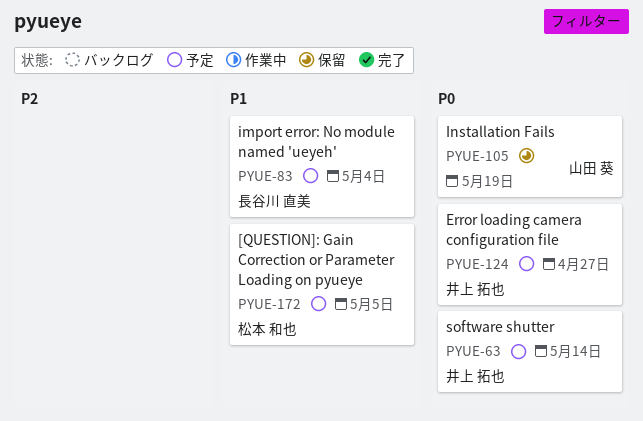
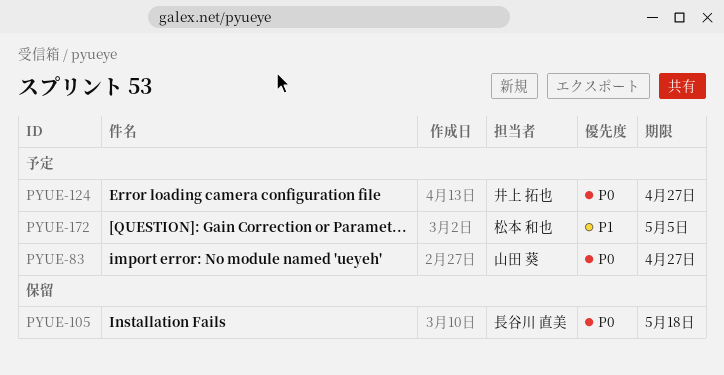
PYUE-63: present -> none
PYUE-83, owner: 長谷川 直美 -> 山田 葵
PYUE-83, priority: P1 -> P0
PYUE-83, due: May 4 -> Apr 27
PYUE-105, owner: 山田 葵 -> 長谷川 直美
PYUE-105, due: May 19 -> May 18

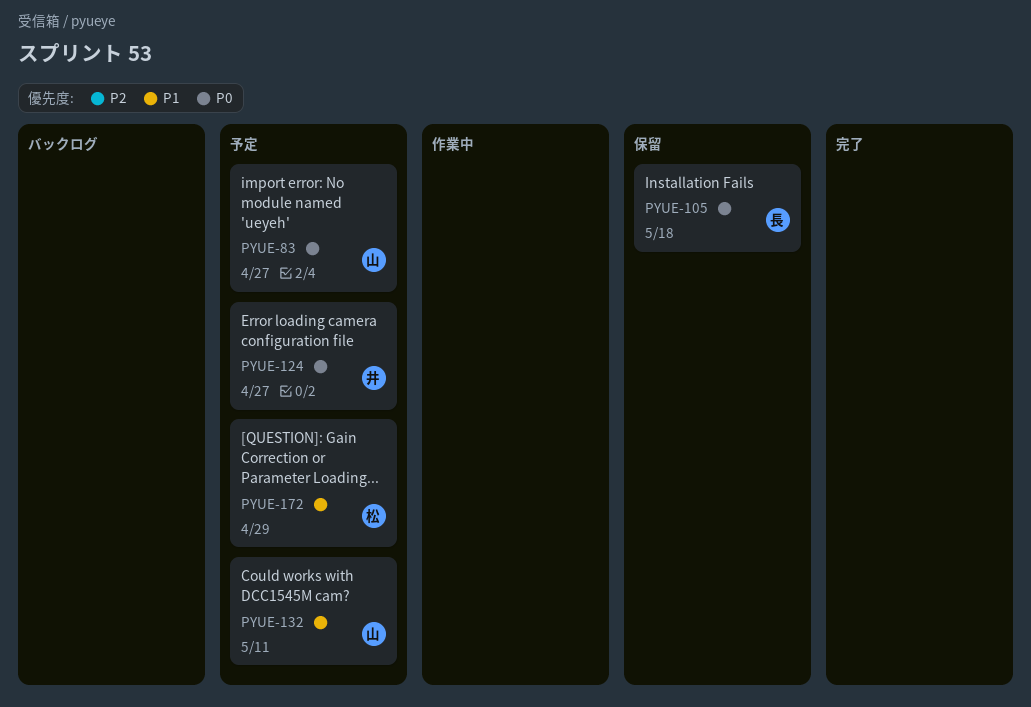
PYUE-132: none -> present
PYUE-172, due: May 5 -> Apr 29

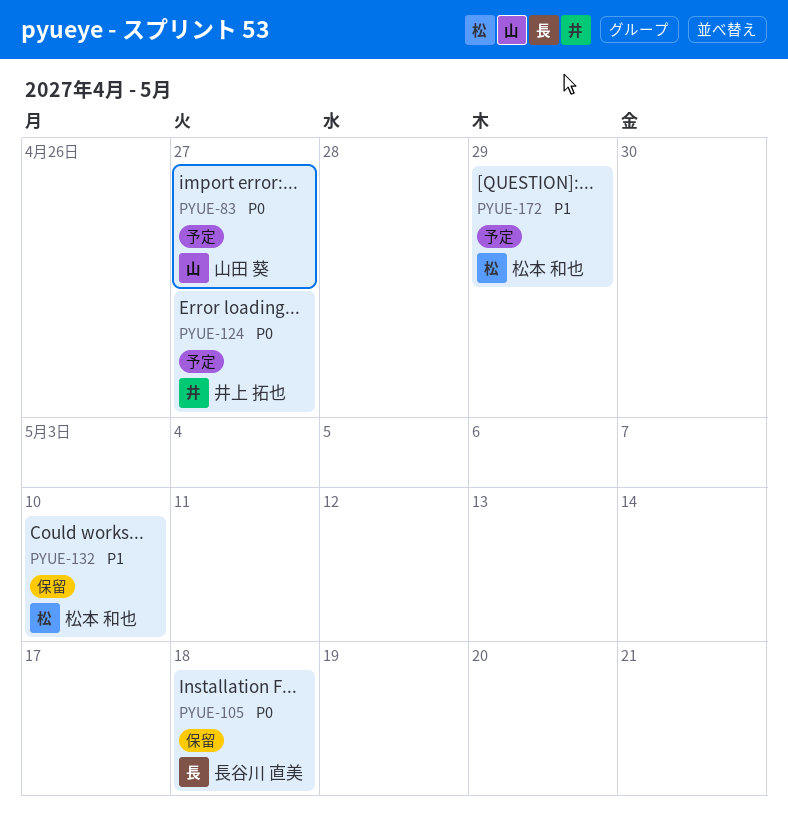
PYUE-132, status: 予定 -> 保留
PYUE-132, owner: 山田 葵 -> 松本 和也
PYUE-132, due: May 11 -> May 10

